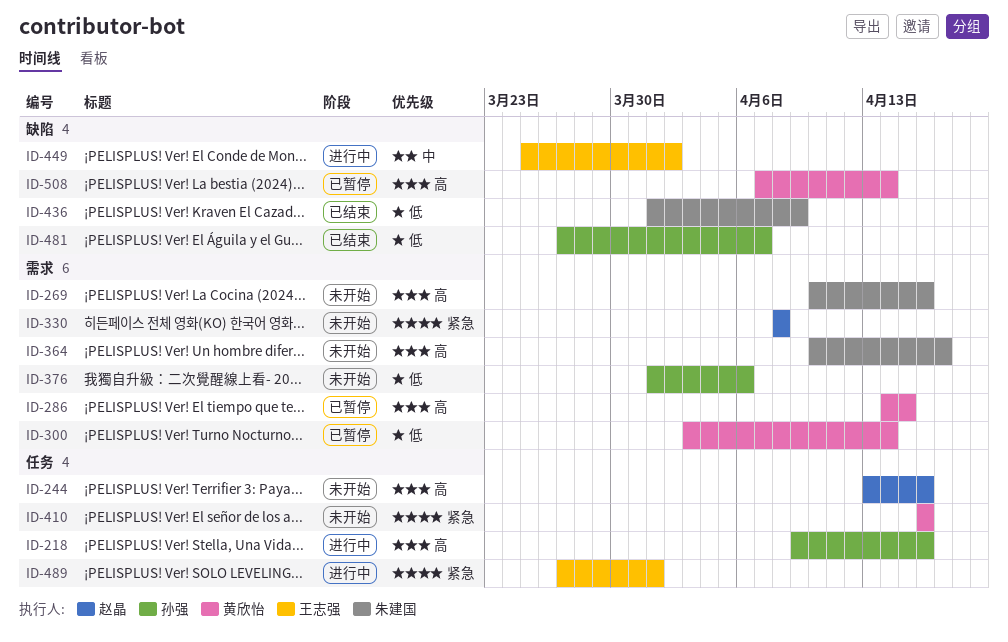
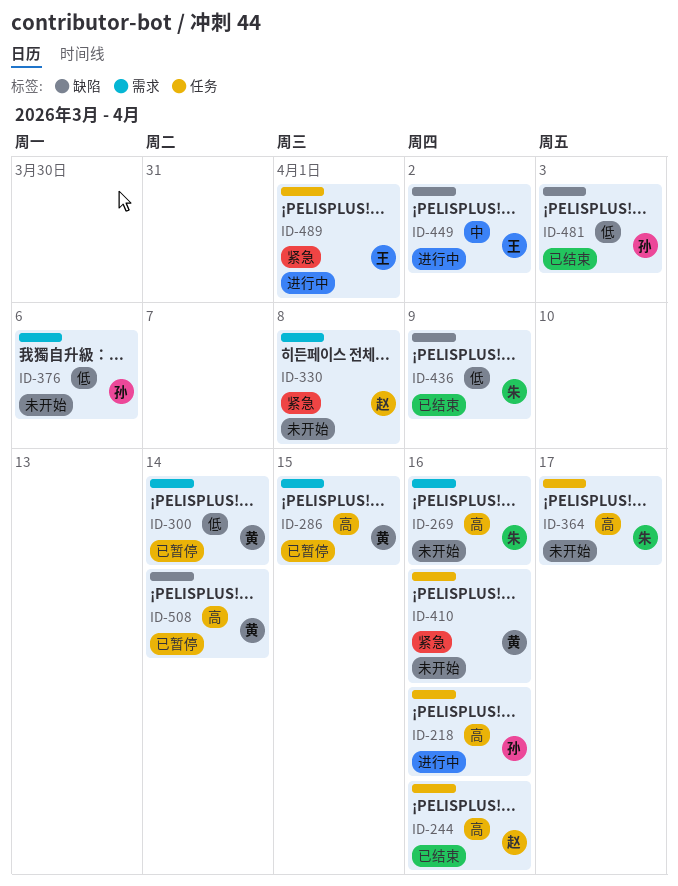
ID-244, status: 未开始 -> 已结束
ID-364, label: 需求 -> 任务
ID-481, due: Apr 7 -> Apr 3

